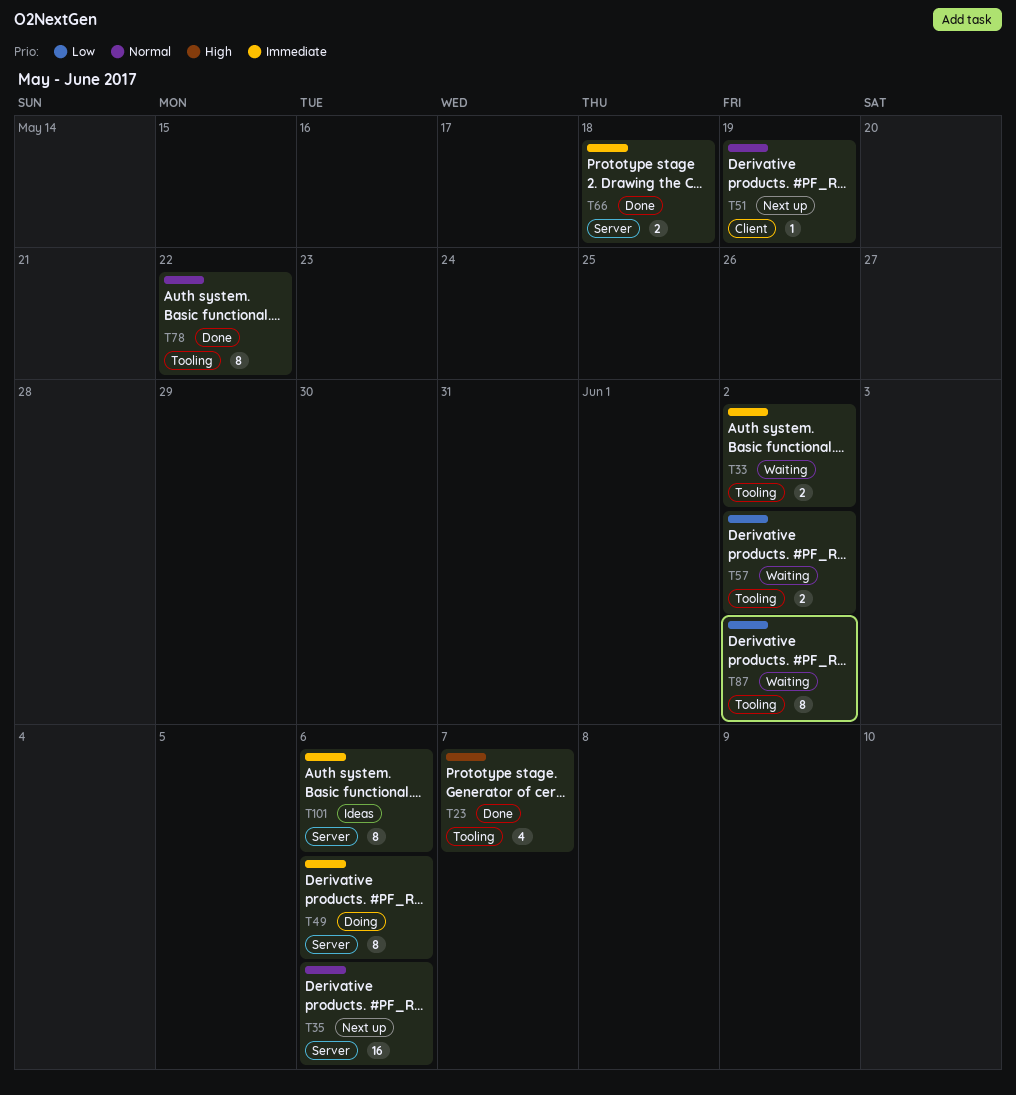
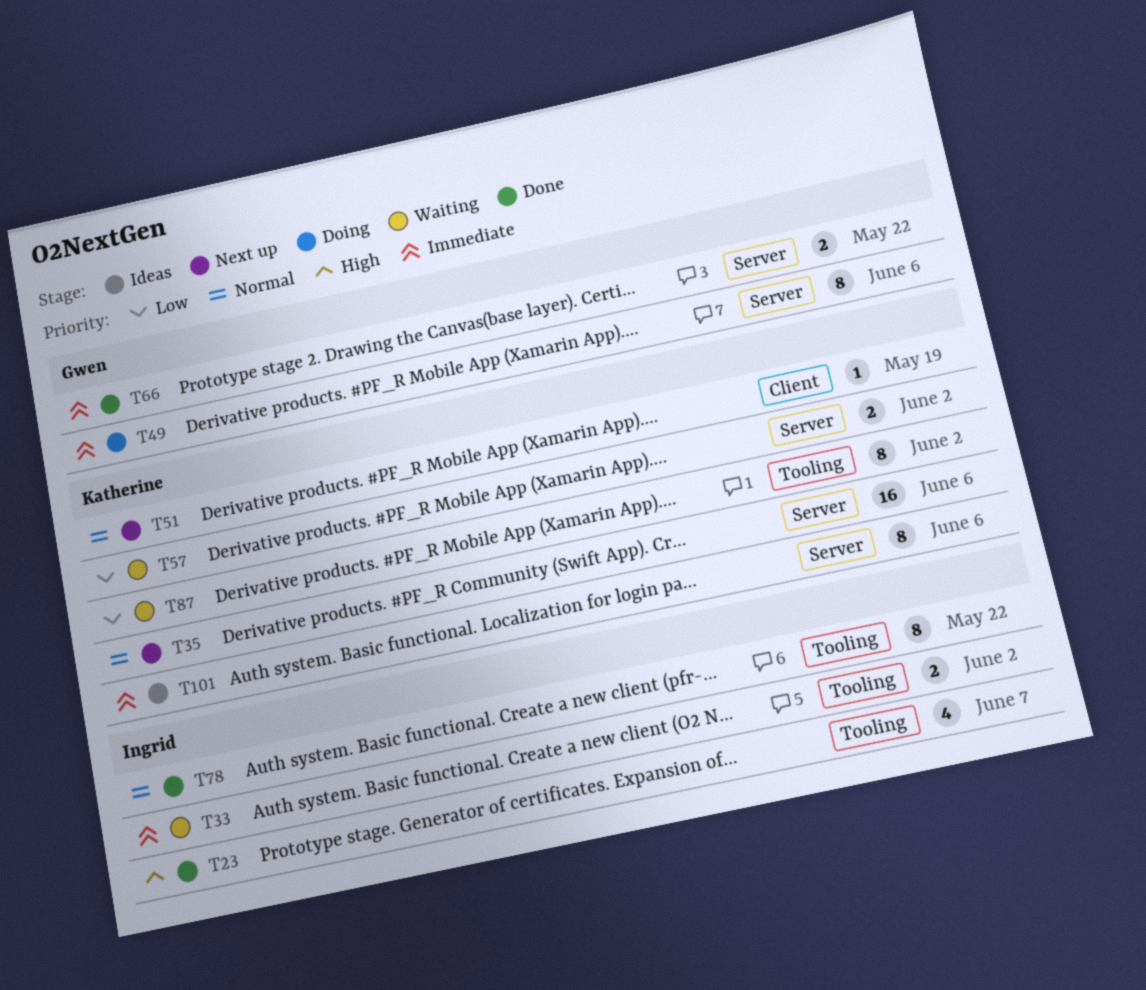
T57, label: Tooling -> Server
T66, due: May 18 -> May 22

